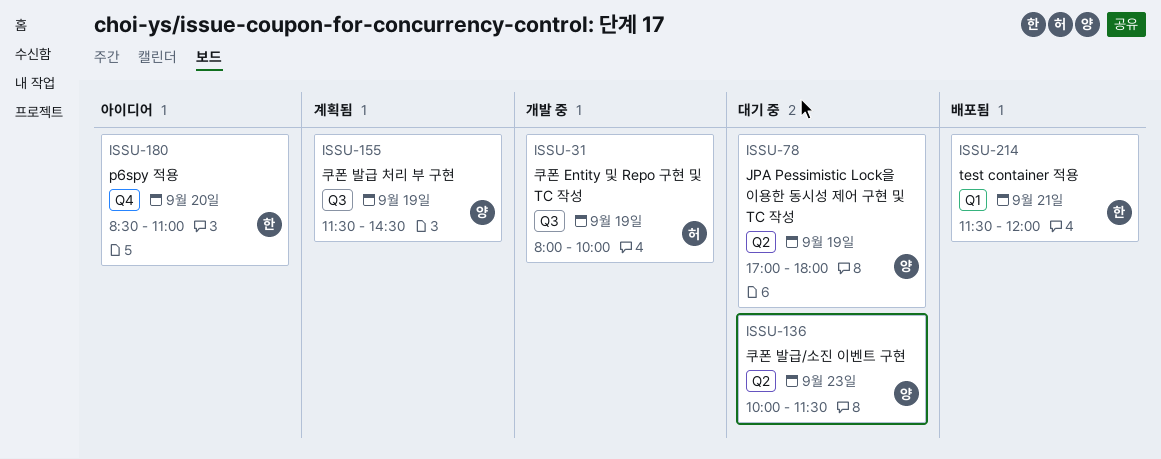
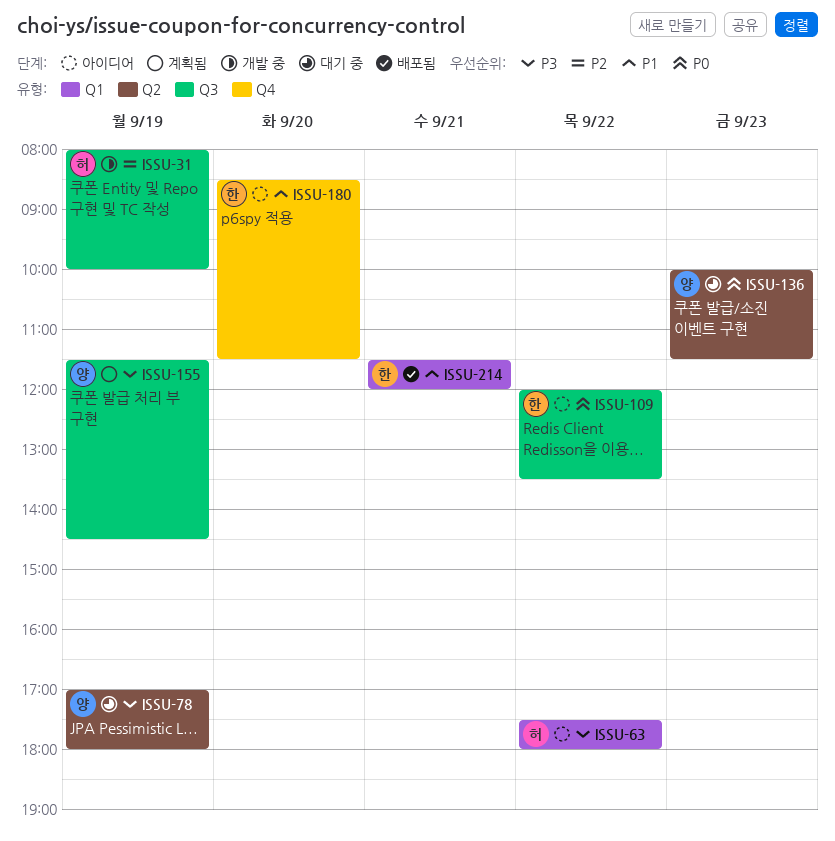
ISSU-63: none -> present
ISSU-109: none -> present
ISSU-180, ends: 11:00 -> 11:30

